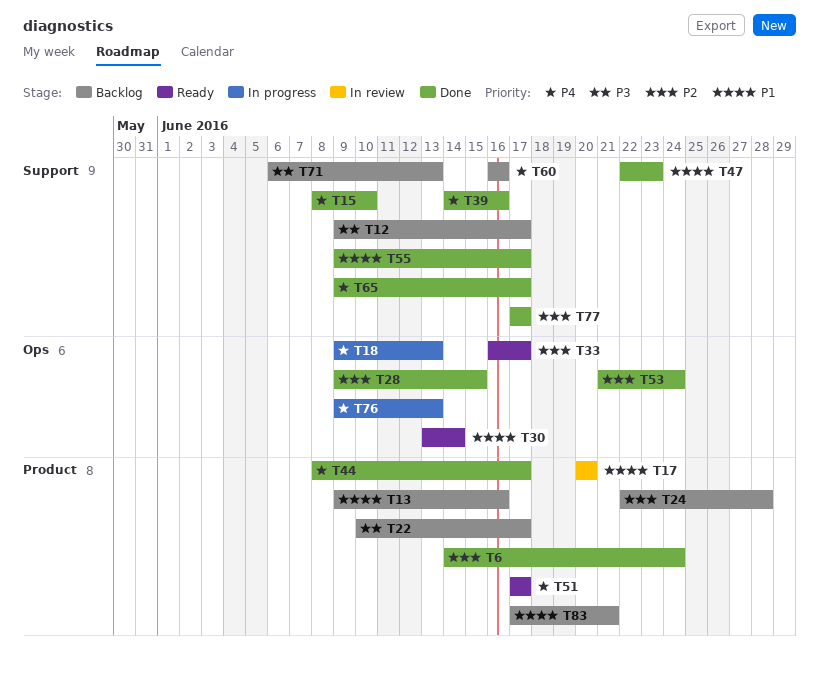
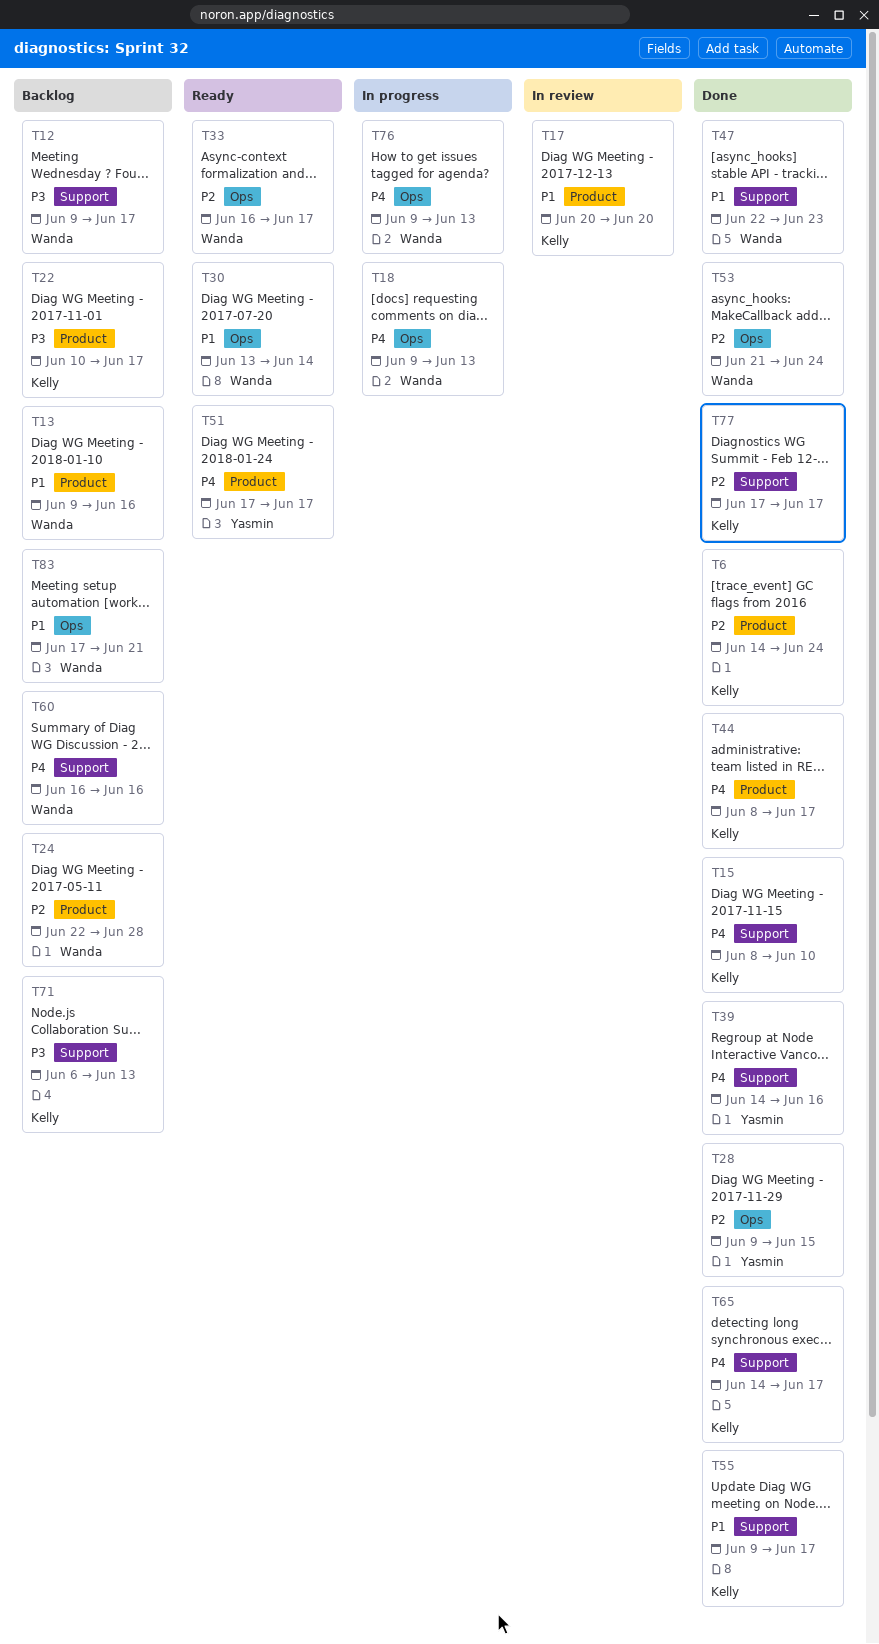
T65, start: Jun 9 -> Jun 14
T83, label: Product -> Ops

